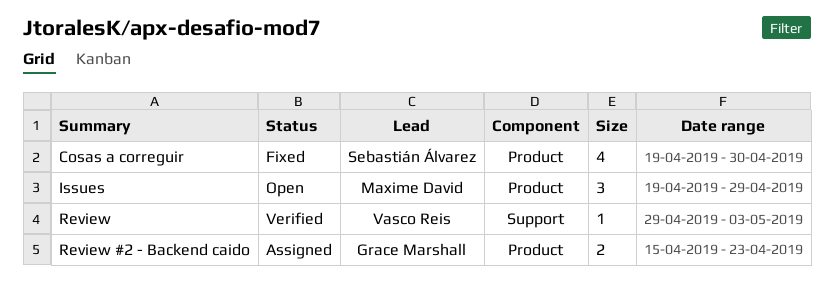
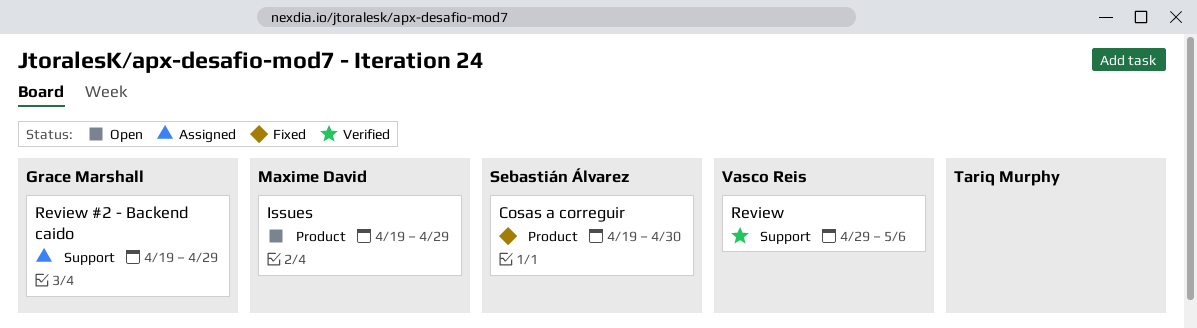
Review, due: May 3 -> May 6
Review #2 - Backend caido, label: Product -> Support
Review #2 - Backend caido, start: Apr 15 -> Apr 19
Review #2 - Backend caido, due: Apr 23 -> Apr 29

